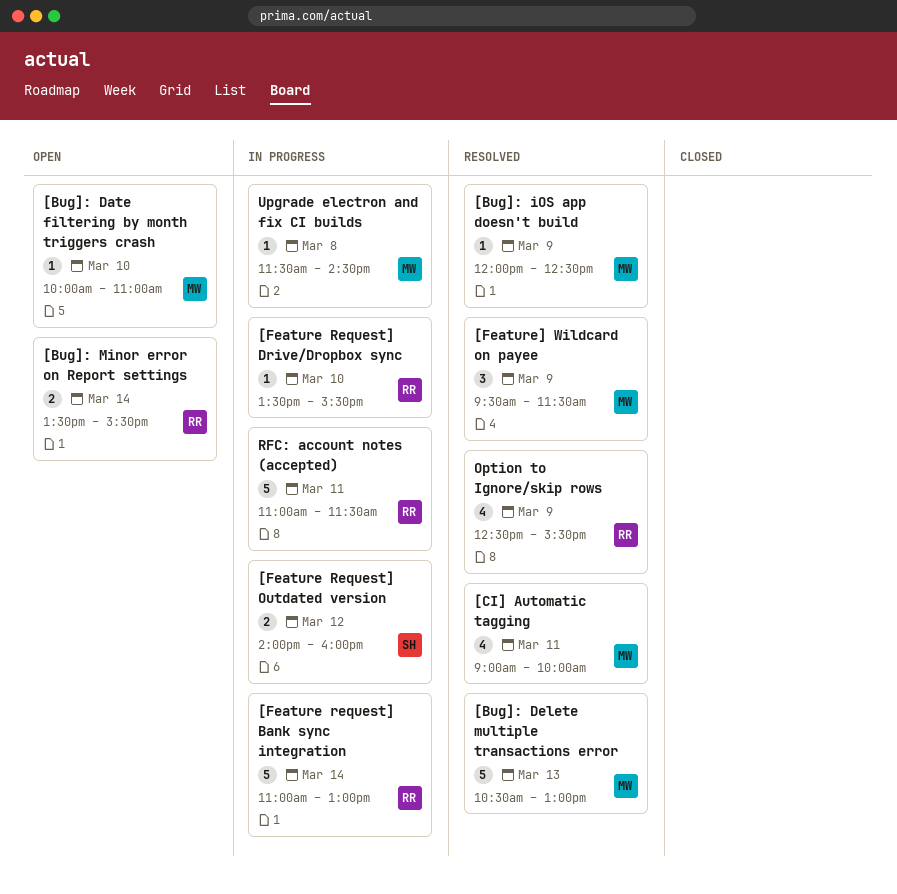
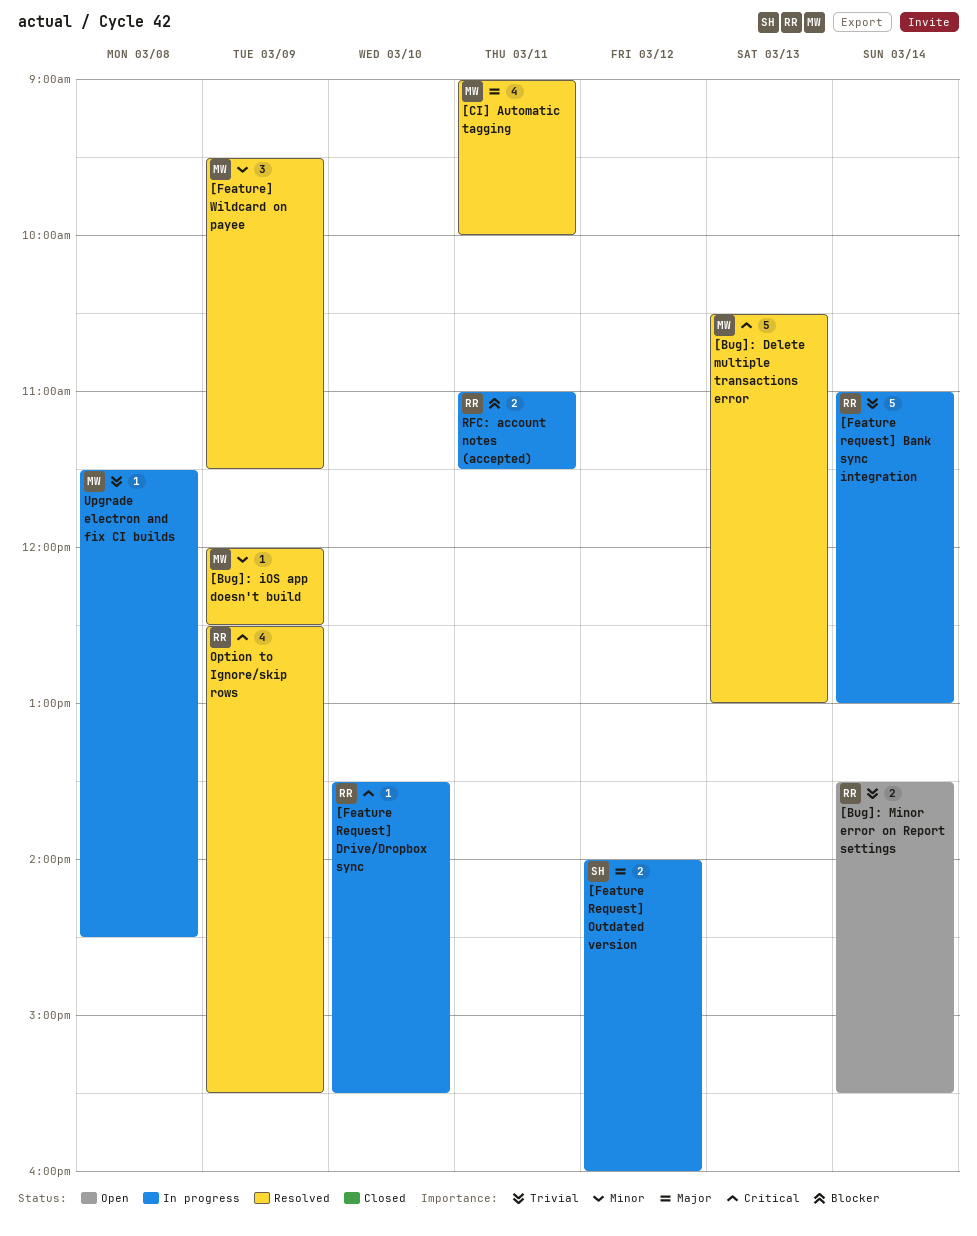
[Bug]: Date filtering by month triggers crash: present -> none
RFC: account notes (accepted), estimate: 5 -> 2

